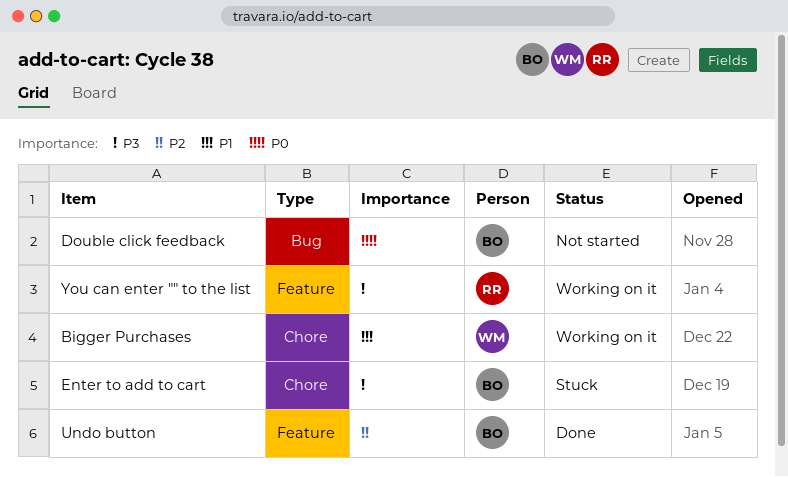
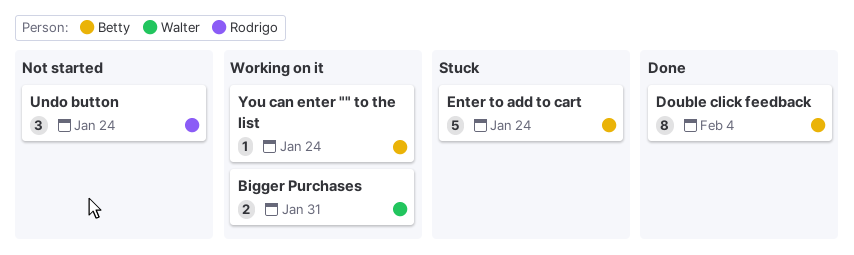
Double click feedback, status: Not started -> Done
Undo button, status: Done -> Not started
Undo button, owner: Betty -> Rodrigo
You can enter "" to the list, owner: Rodrigo -> Betty

